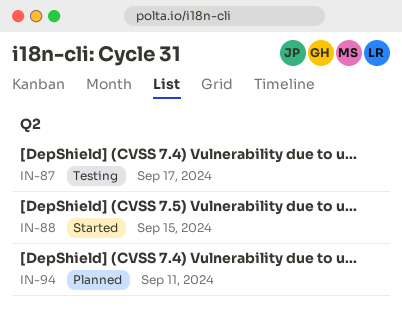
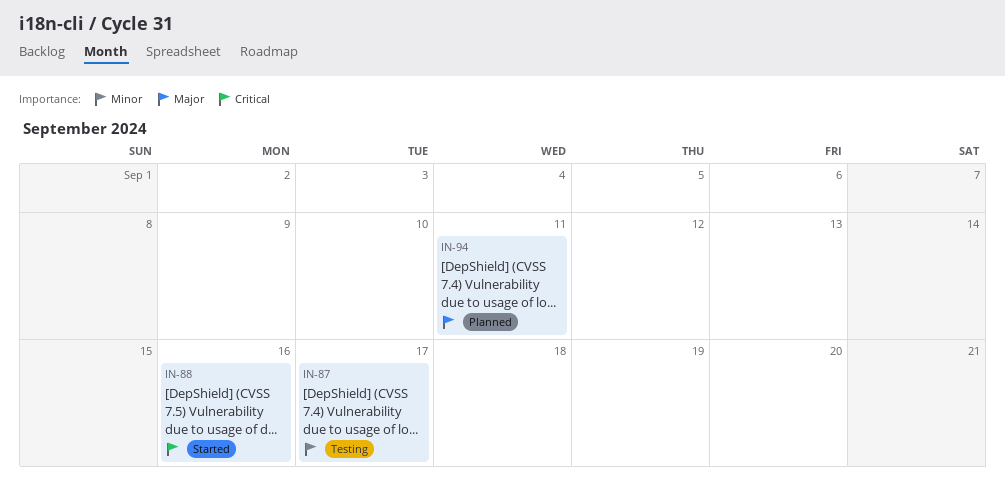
IN-88, due: Sep 15 -> Sep 16

